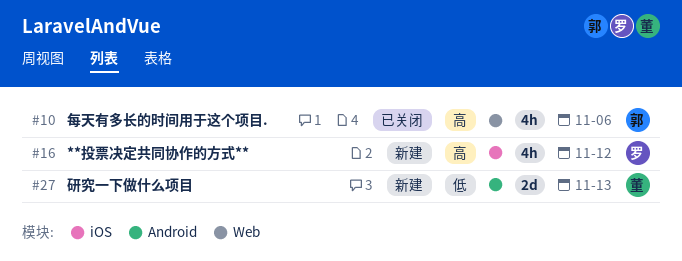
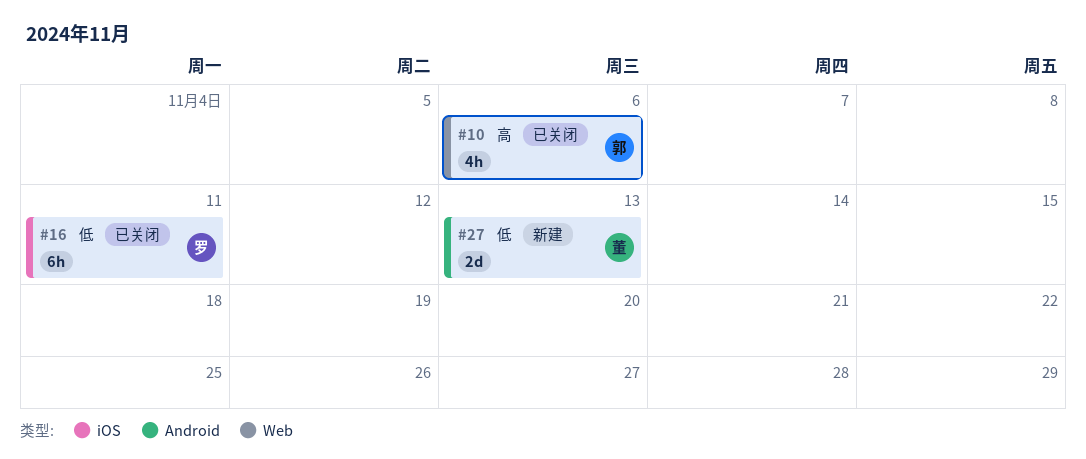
#16, status: 新建 -> 已关闭
#16, priority: 高 -> 低
#16, estimate: 4h -> 6h
#16, due: Nov 12 -> Nov 11

